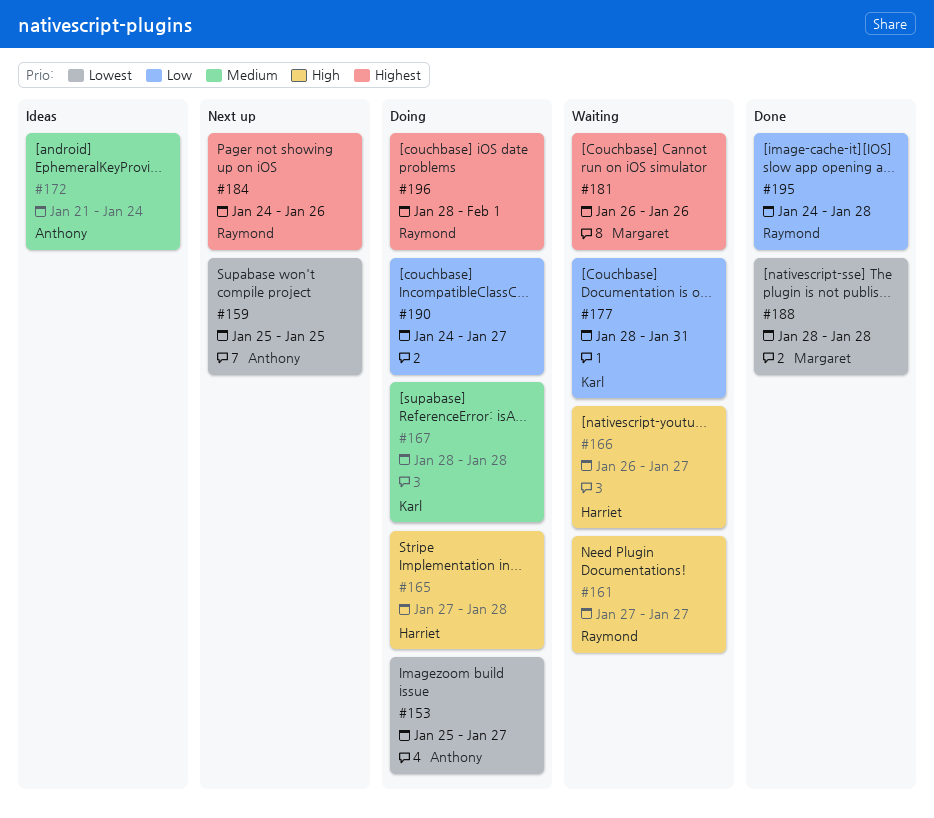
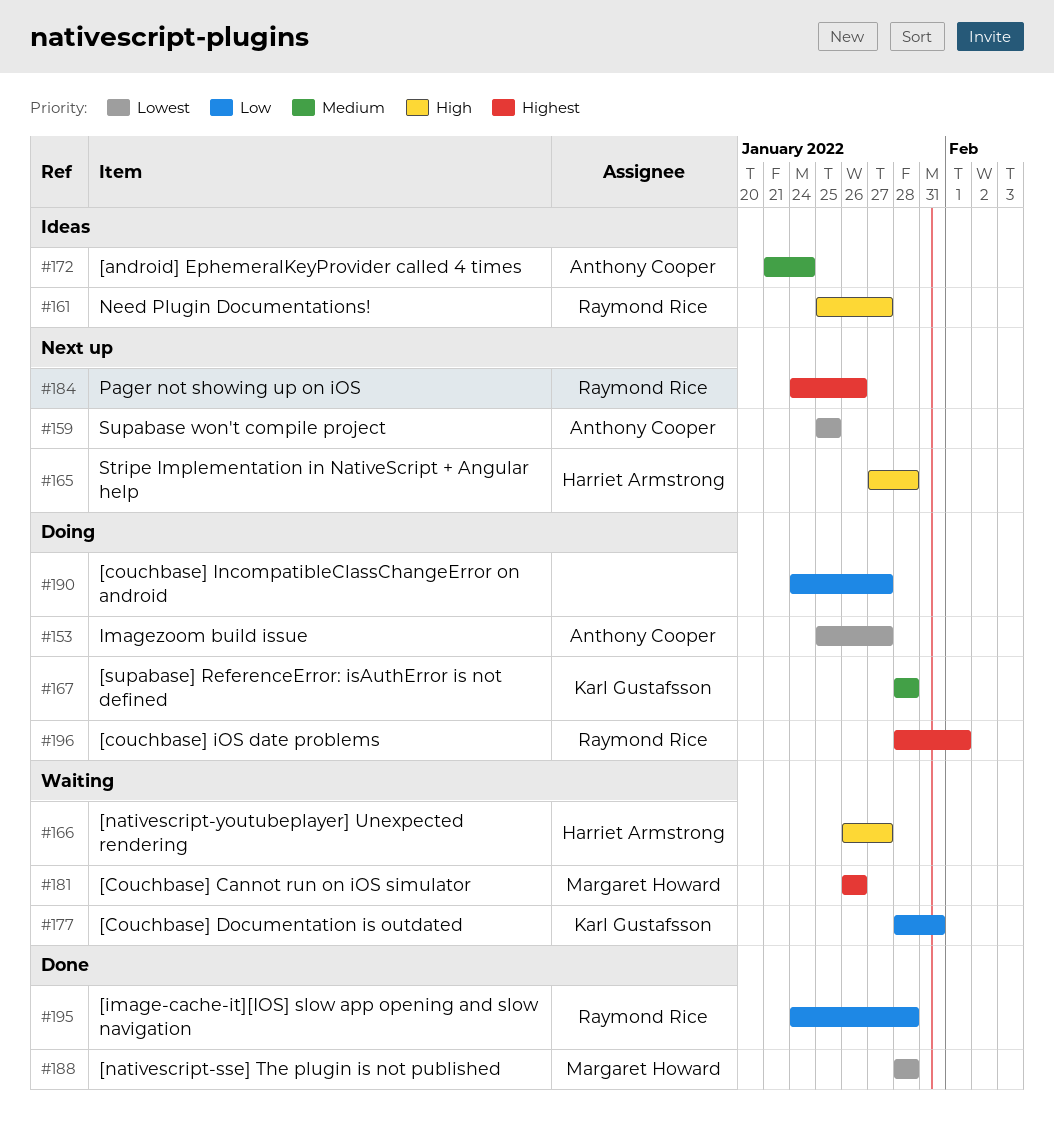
#161, status: Waiting -> Ideas
#161, start: Jan 27 -> Jan 25
#165, status: Doing -> Next up

